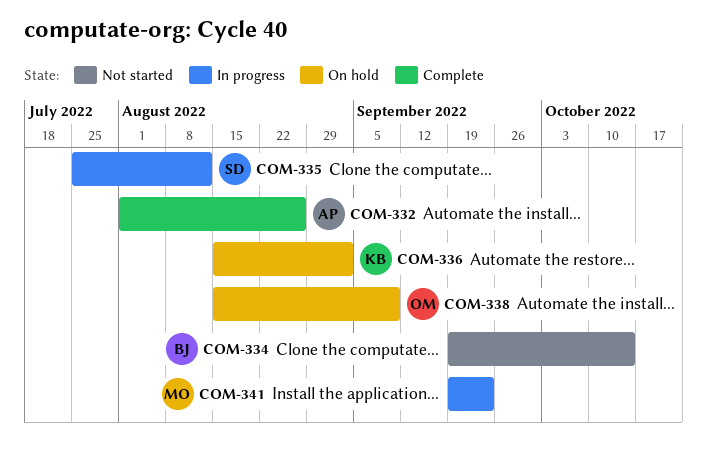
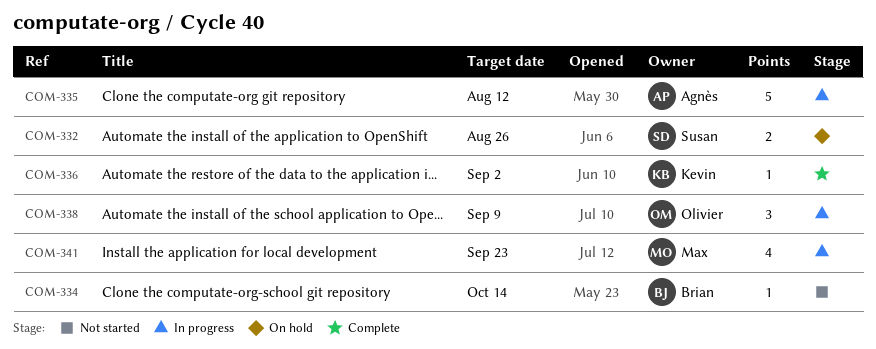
COM-332, status: Complete -> On hold
COM-332, owner: Agnès -> Susan
COM-335, owner: Susan -> Agnès
COM-336, status: On hold -> Complete
COM-338, status: On hold -> In progress

